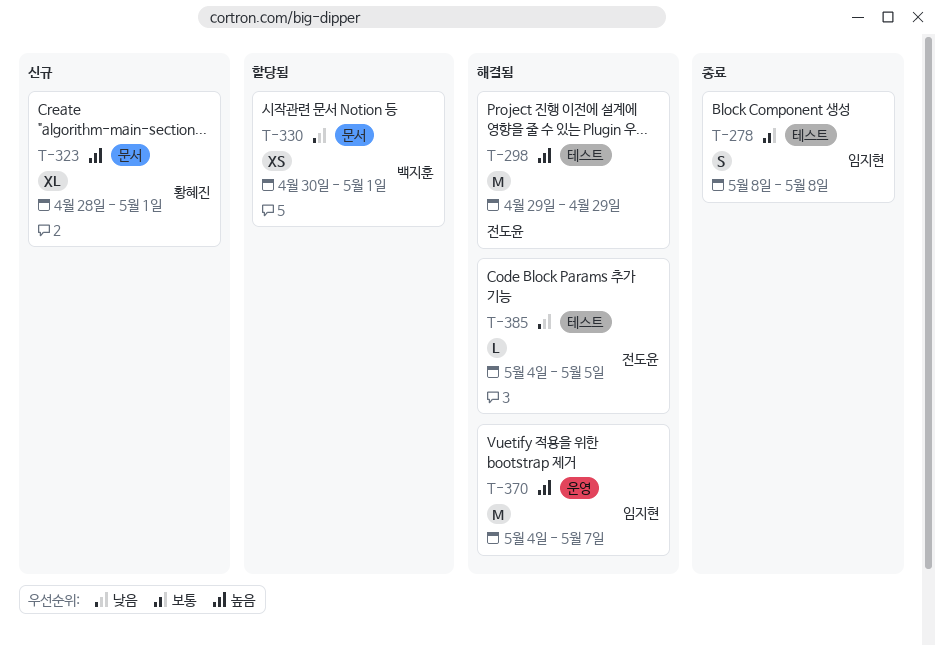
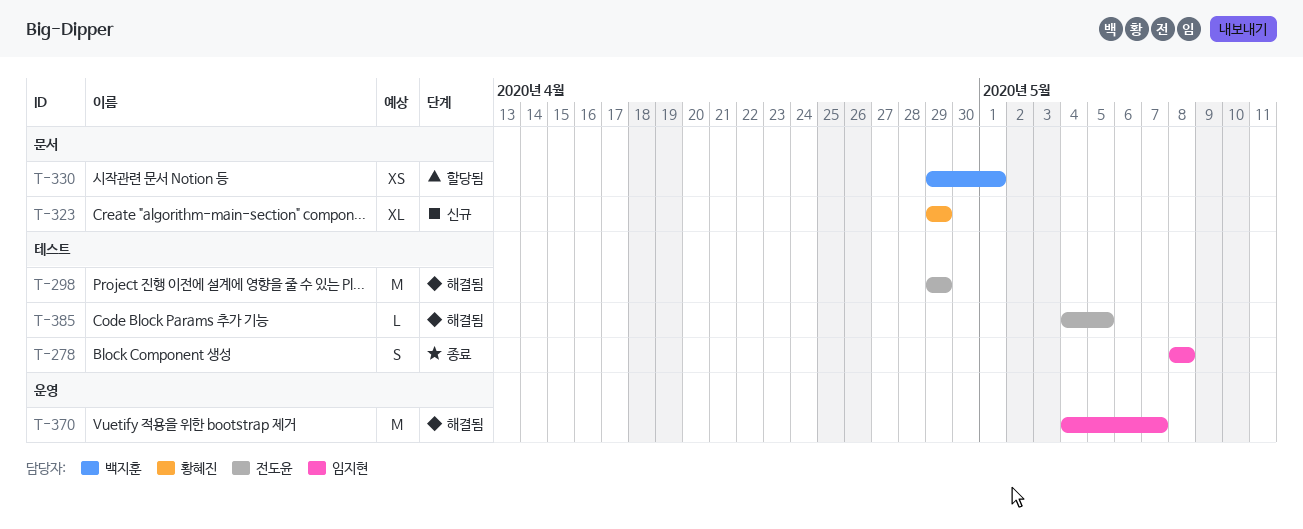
T-323, start: Apr 28 -> Apr 29
T-323, due: May 1 -> Apr 29
T-330, start: Apr 30 -> Apr 29

